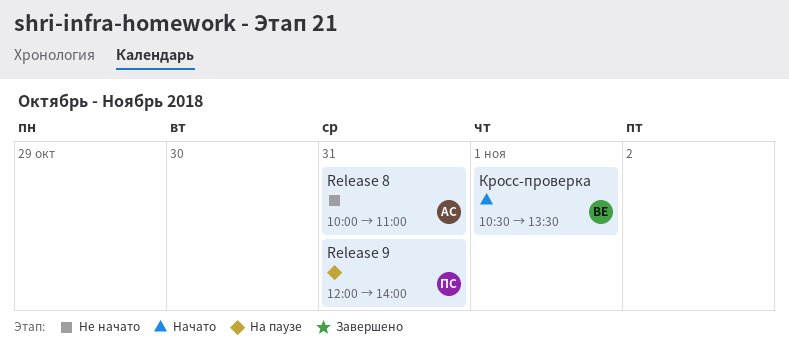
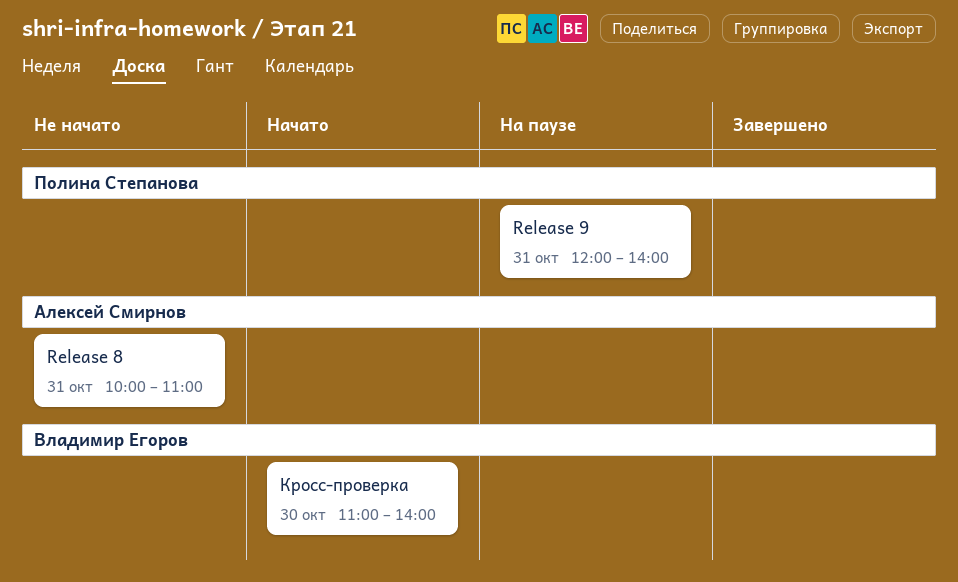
Кросс-проверка, day: Nov 1 -> Oct 30
Кросс-проверка, begins: 10:30 -> 11:00
Кросс-проверка, ends: 13:30 -> 14:00

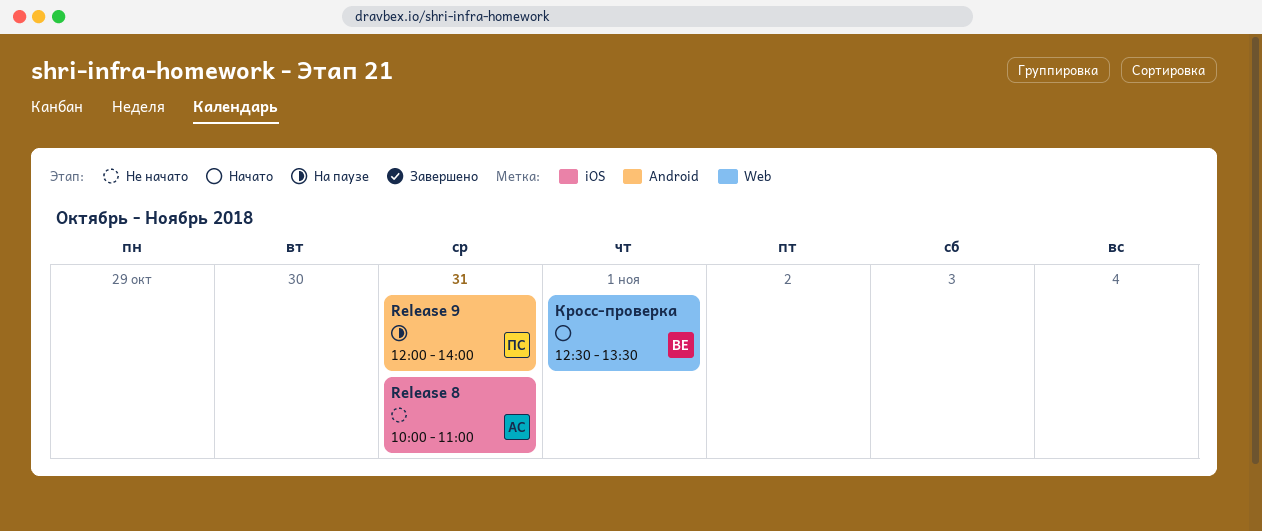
Кросс-проверка, day: Oct 30 -> Nov 1
Кросс-проверка, begins: 11:00 -> 12:30
Кросс-проверка, ends: 14:00 -> 13:30

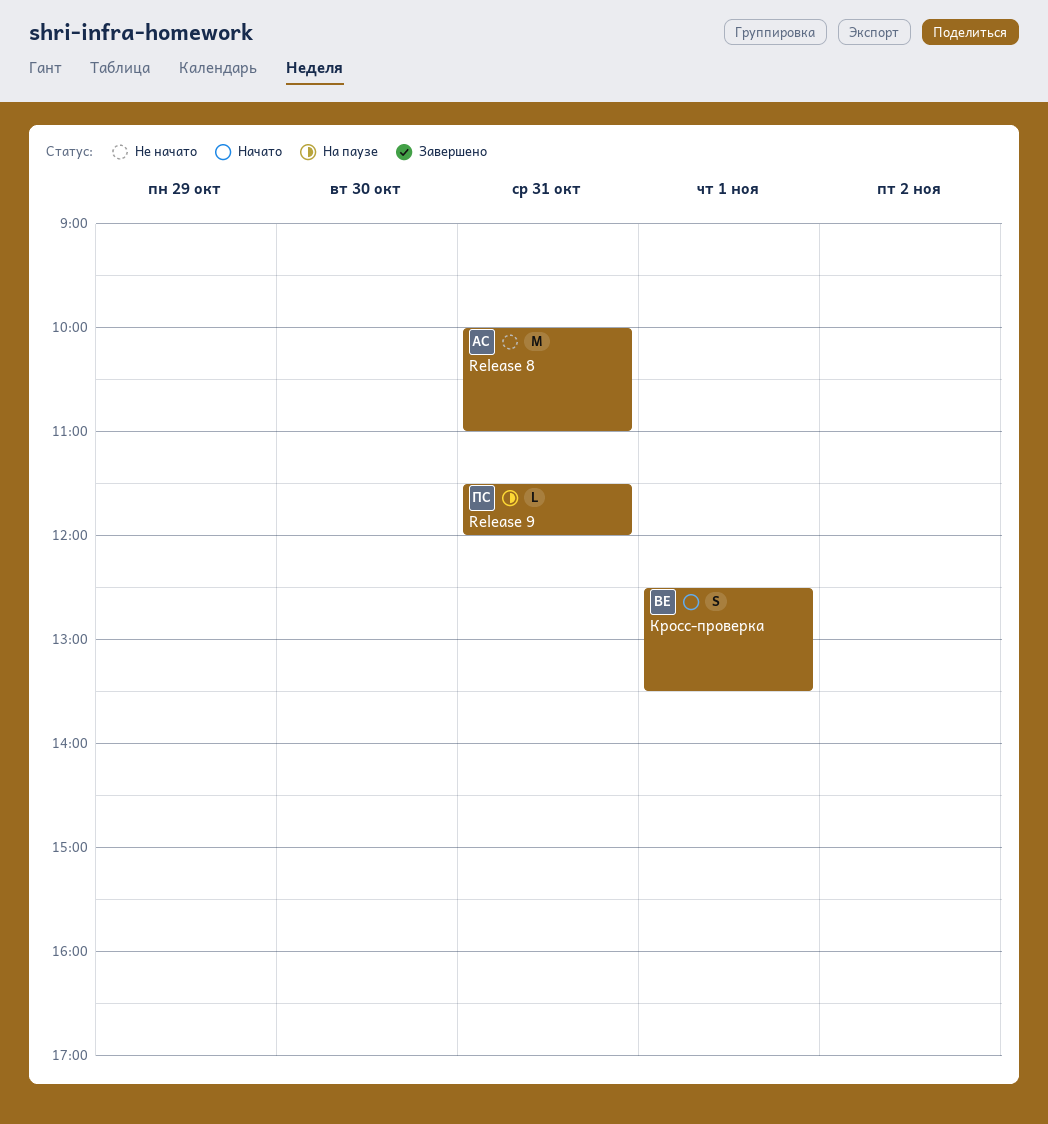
Release 9, begins: 12:00 -> 11:30
Release 9, ends: 14:00 -> 12:00

